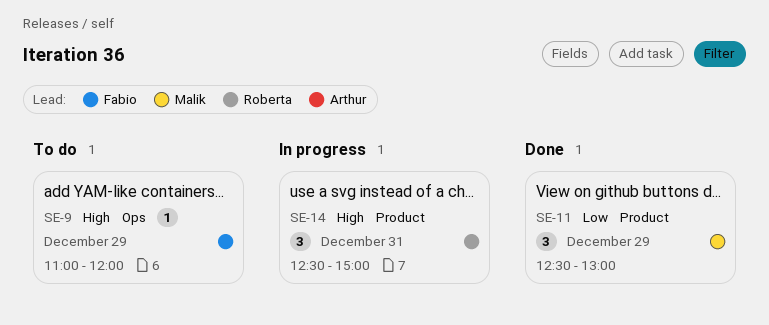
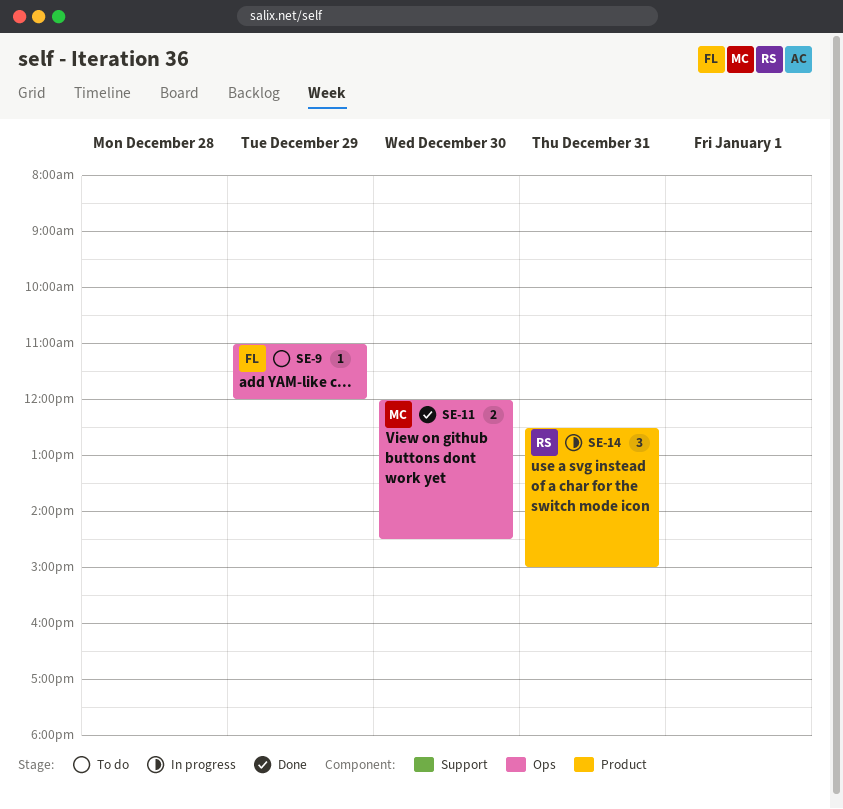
SE-11, label: Product -> Ops
SE-11, estimate: 3 -> 2
SE-11, day: Dec 29 -> Dec 30
SE-11, begins: 12:30 -> 12:00
SE-11, ends: 13:00 -> 14:30

